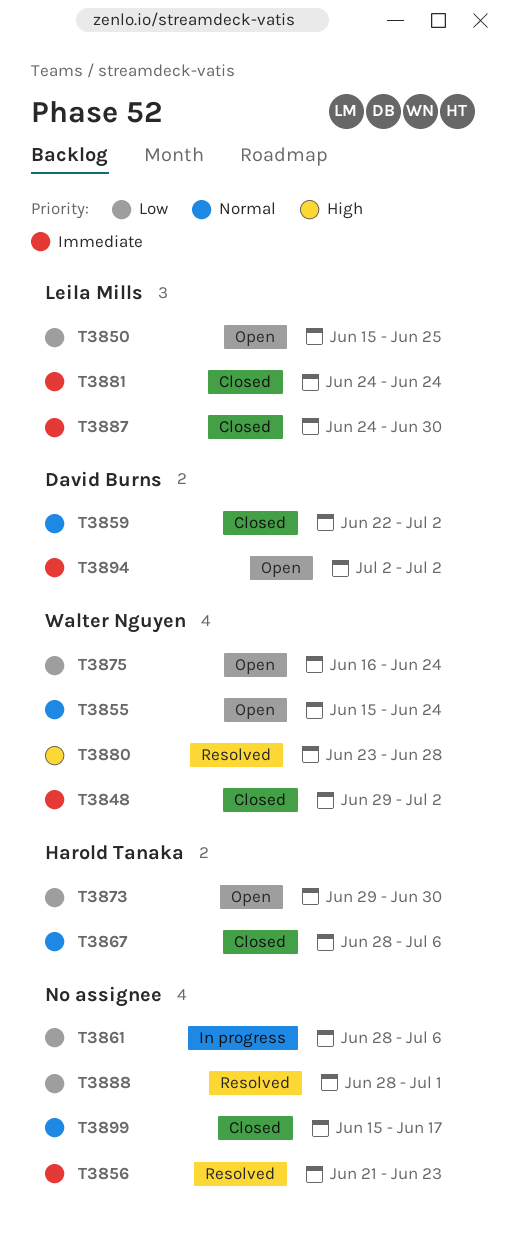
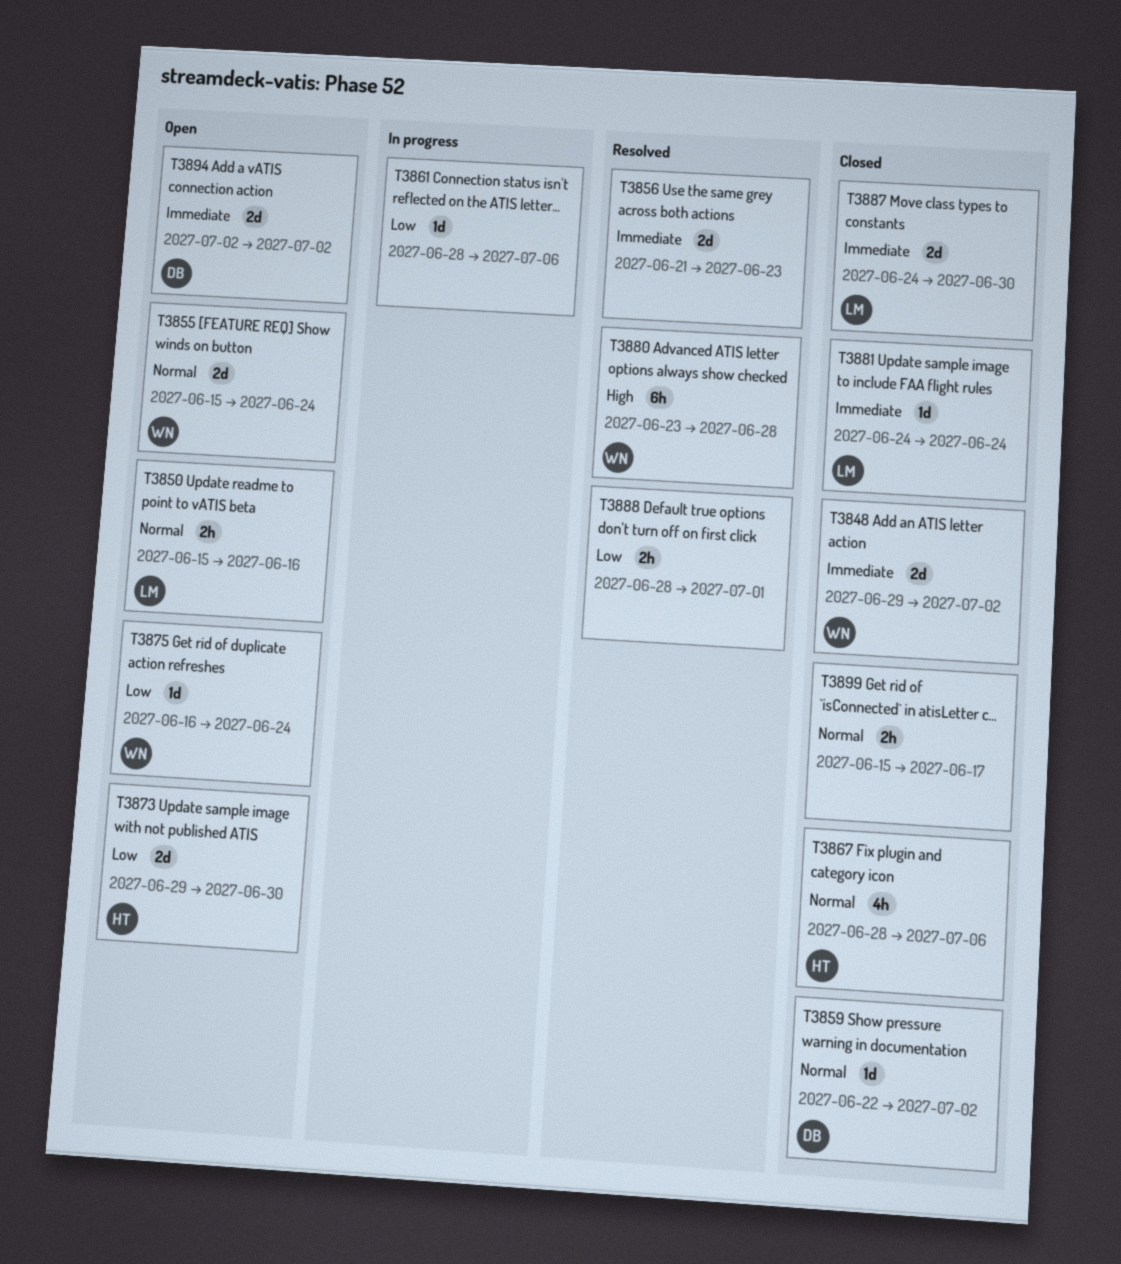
T3850, priority: Low -> Normal
T3850, due: Jun 25 -> Jun 16

